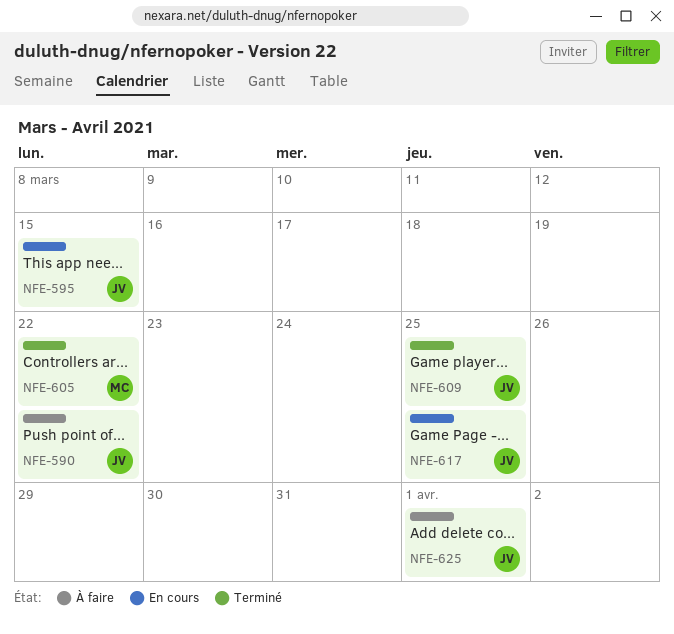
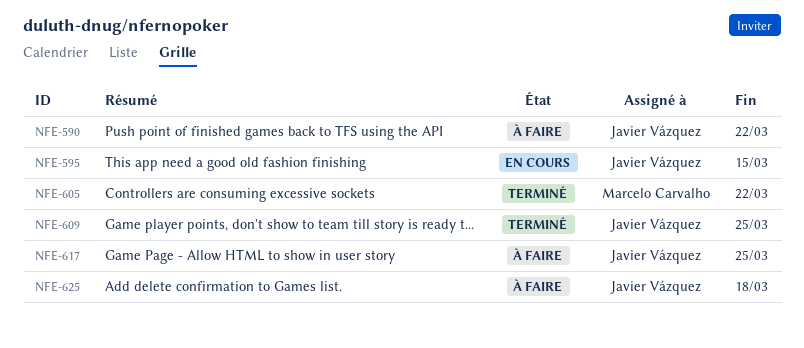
NFE-617, status: En cours -> À faire
NFE-625, due: Apr 1 -> Mar 18

